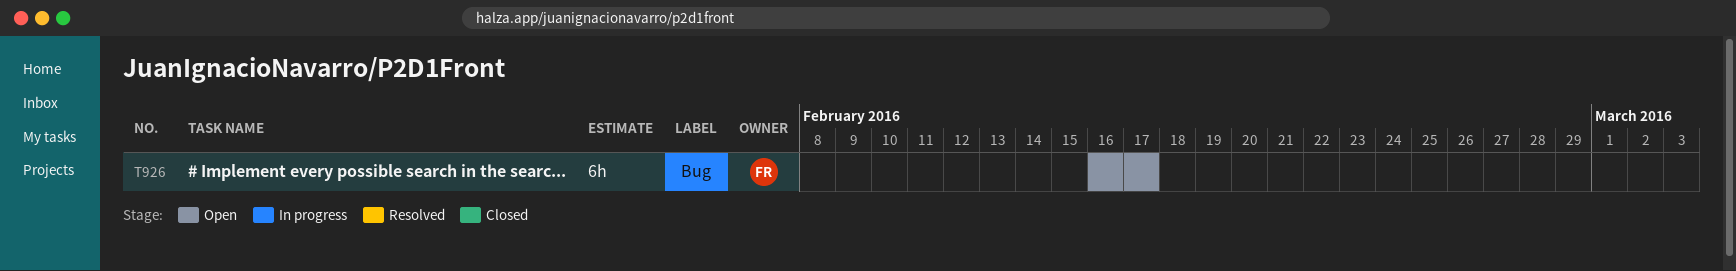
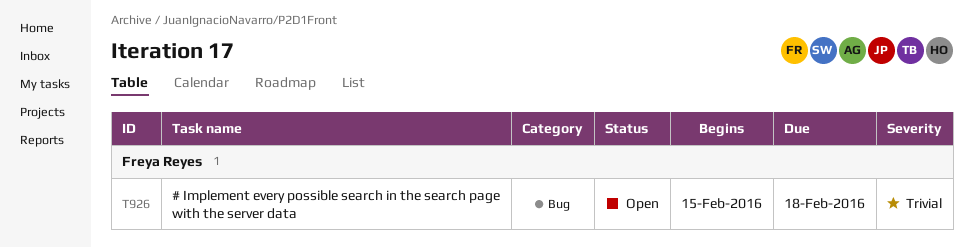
T926, start: Feb 16 -> Feb 15
T926, due: Feb 17 -> Feb 18

